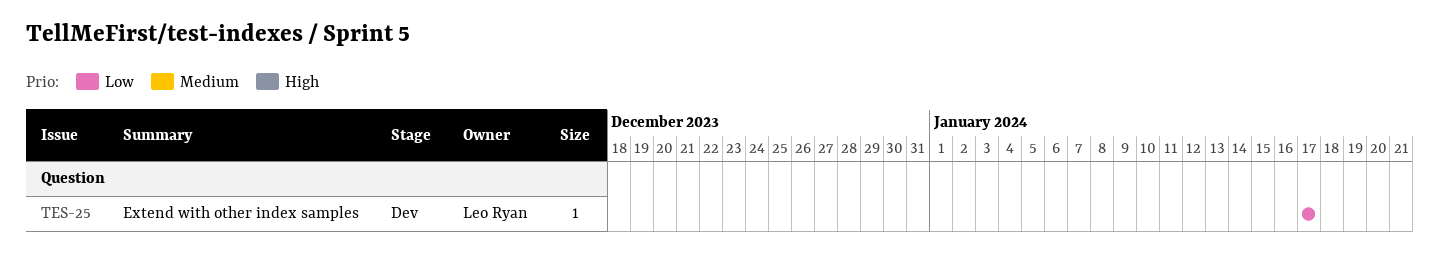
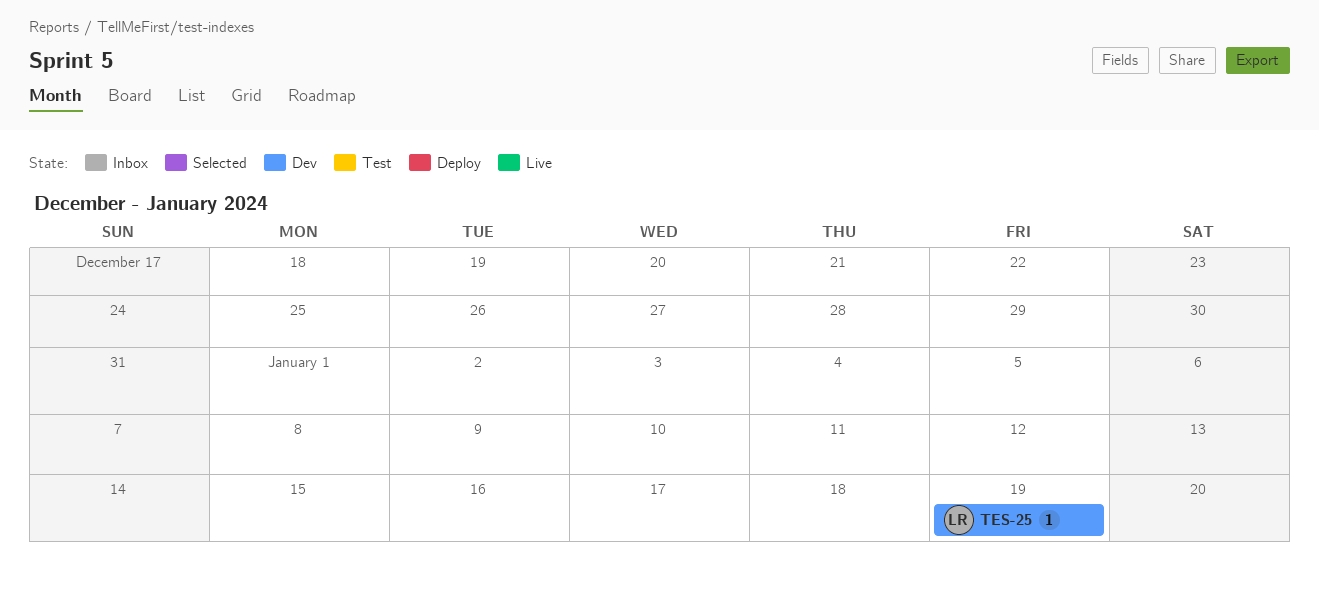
TES-25, start: Jan 17 -> Jan 19
TES-25, due: Jan 17 -> Jan 19

